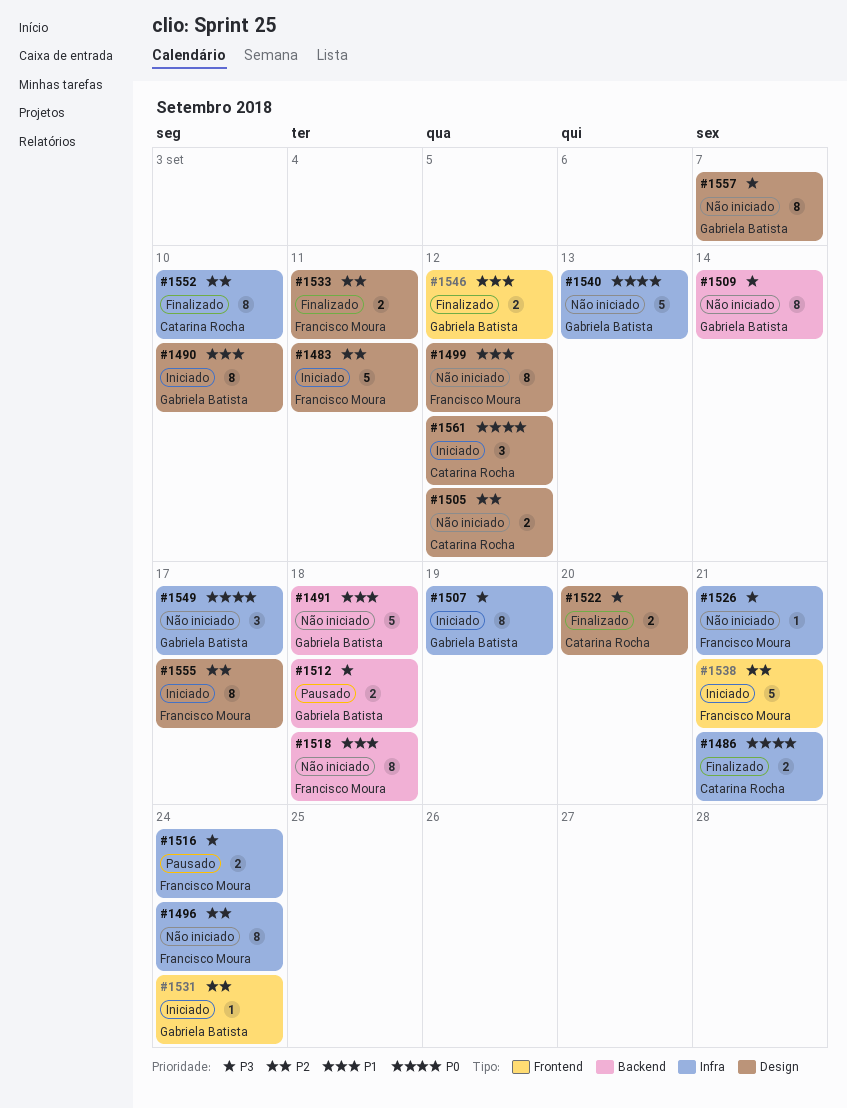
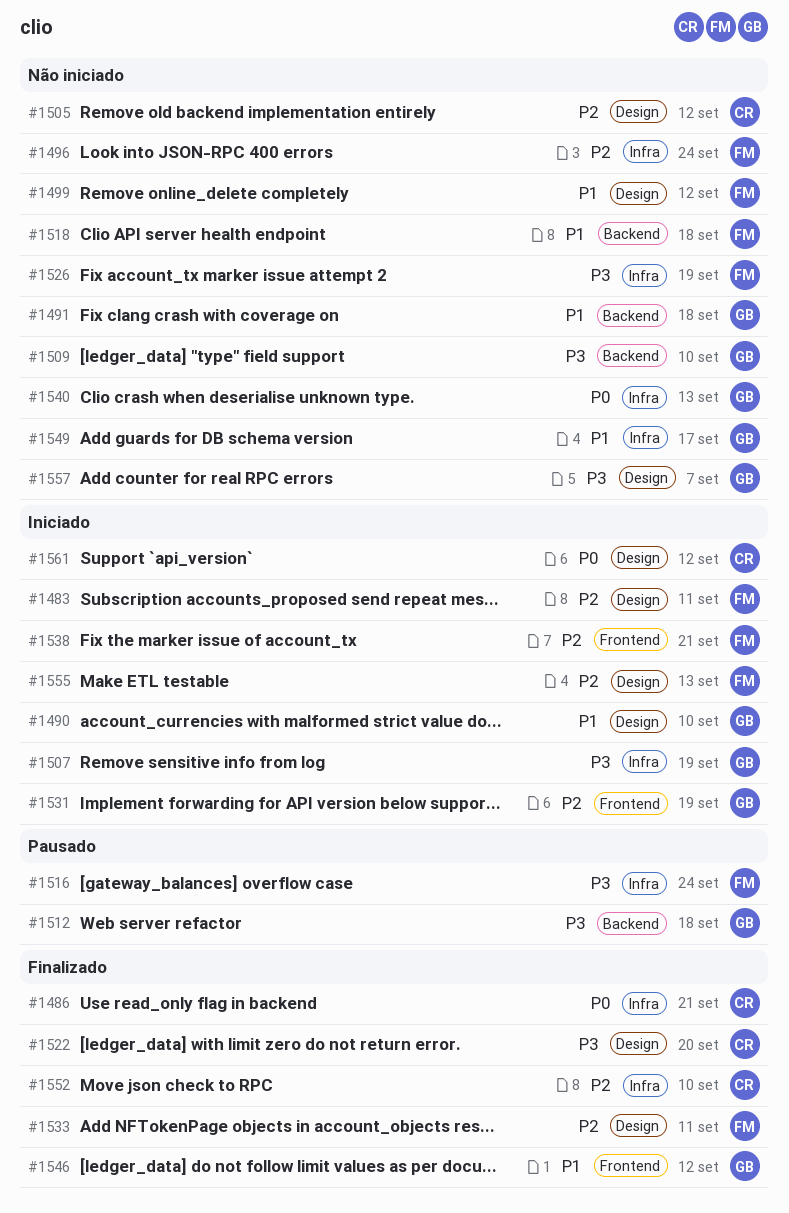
#1509, due: Sep 14 -> Sep 10
#1526, due: Sep 21 -> Sep 19
#1531, due: Sep 24 -> Sep 19
#1549, priority: P0 -> P1
#1555, due: Sep 17 -> Sep 13

